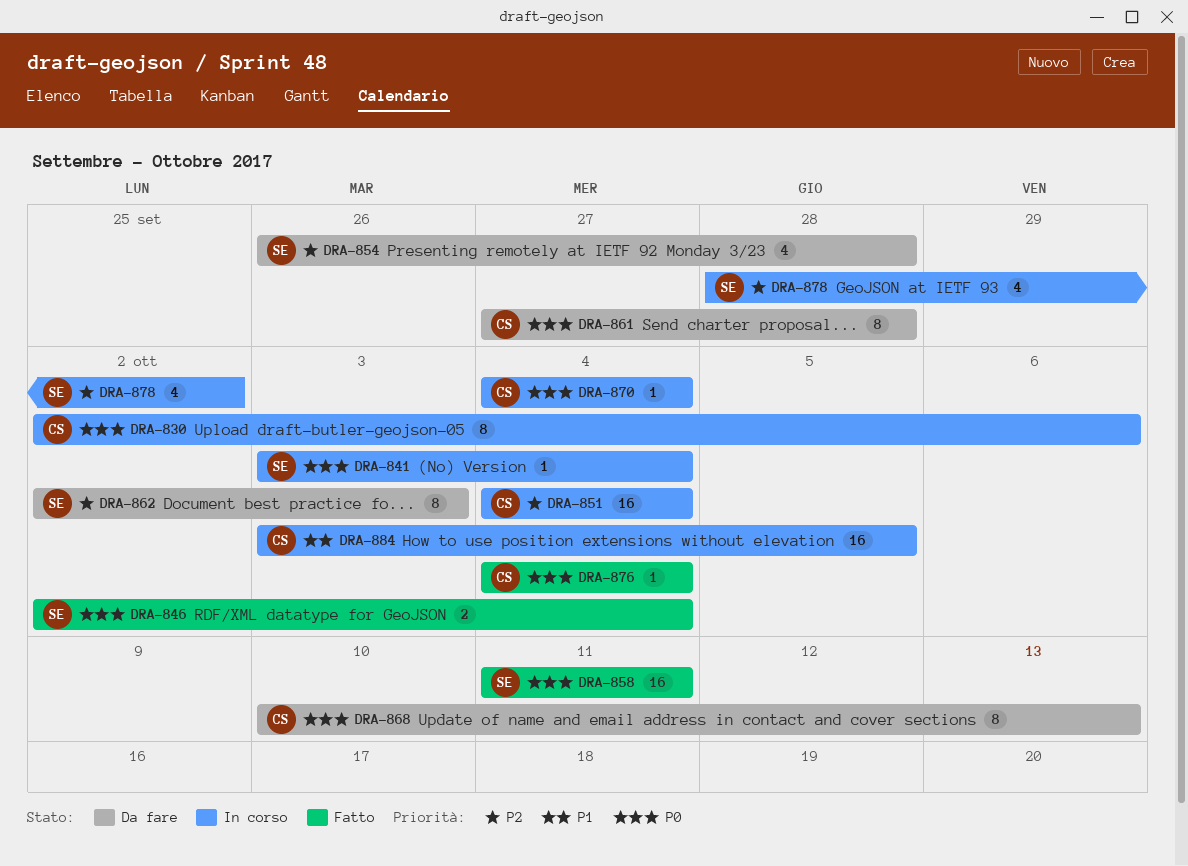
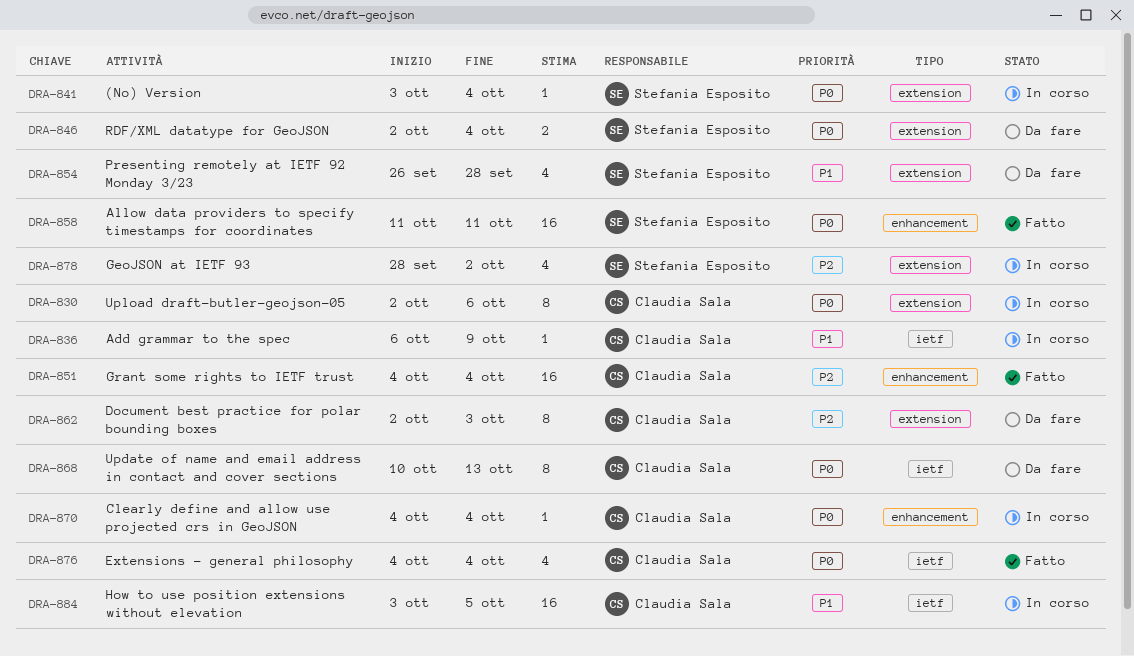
DRA-836: none -> present
DRA-846, status: Fatto -> Da fare
DRA-851, status: In corso -> Fatto
DRA-854, priority: P2 -> P1
DRA-861: present -> none
DRA-862, owner: Stefania Esposito -> Claudia Sala
DRA-876, estimate: 1 -> 4

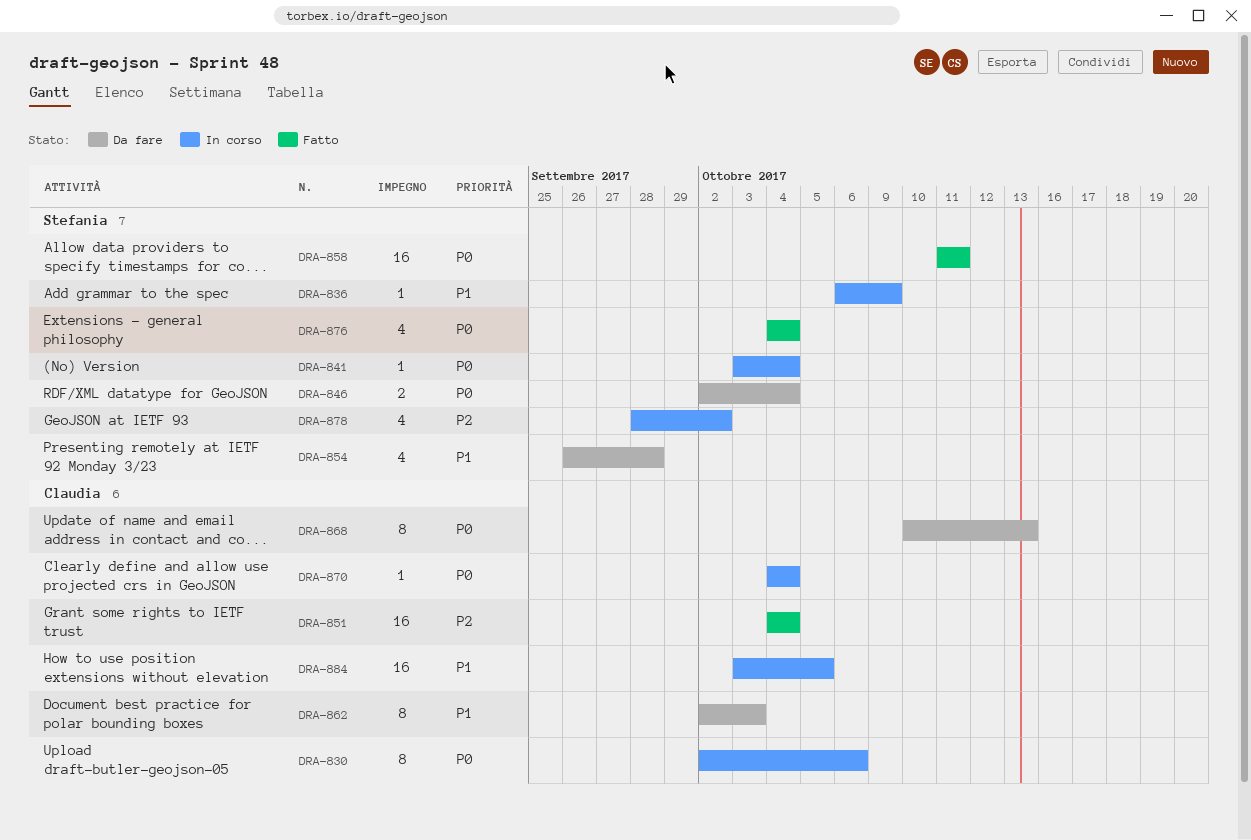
DRA-836, owner: Claudia Sala -> Stefania Esposito
DRA-862, priority: P2 -> P1
DRA-876, owner: Claudia Sala -> Stefania Esposito

